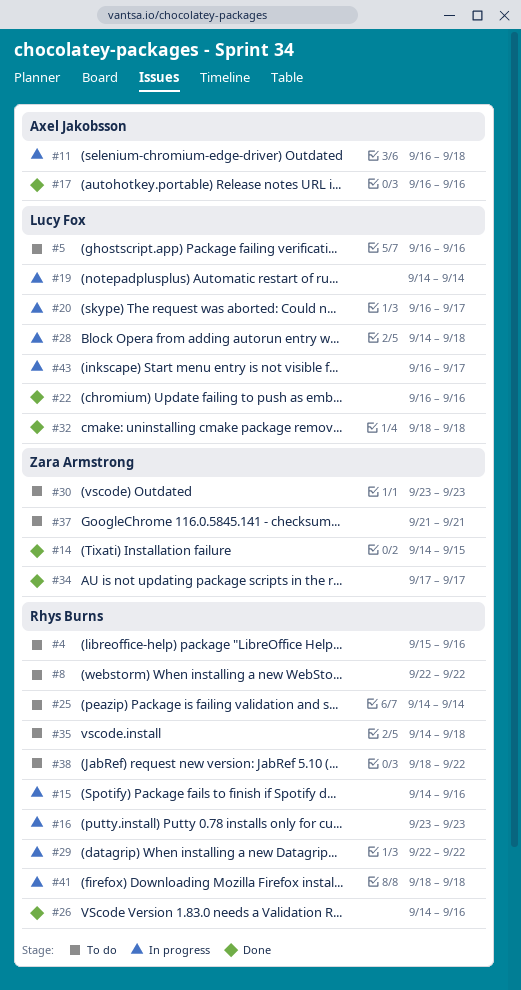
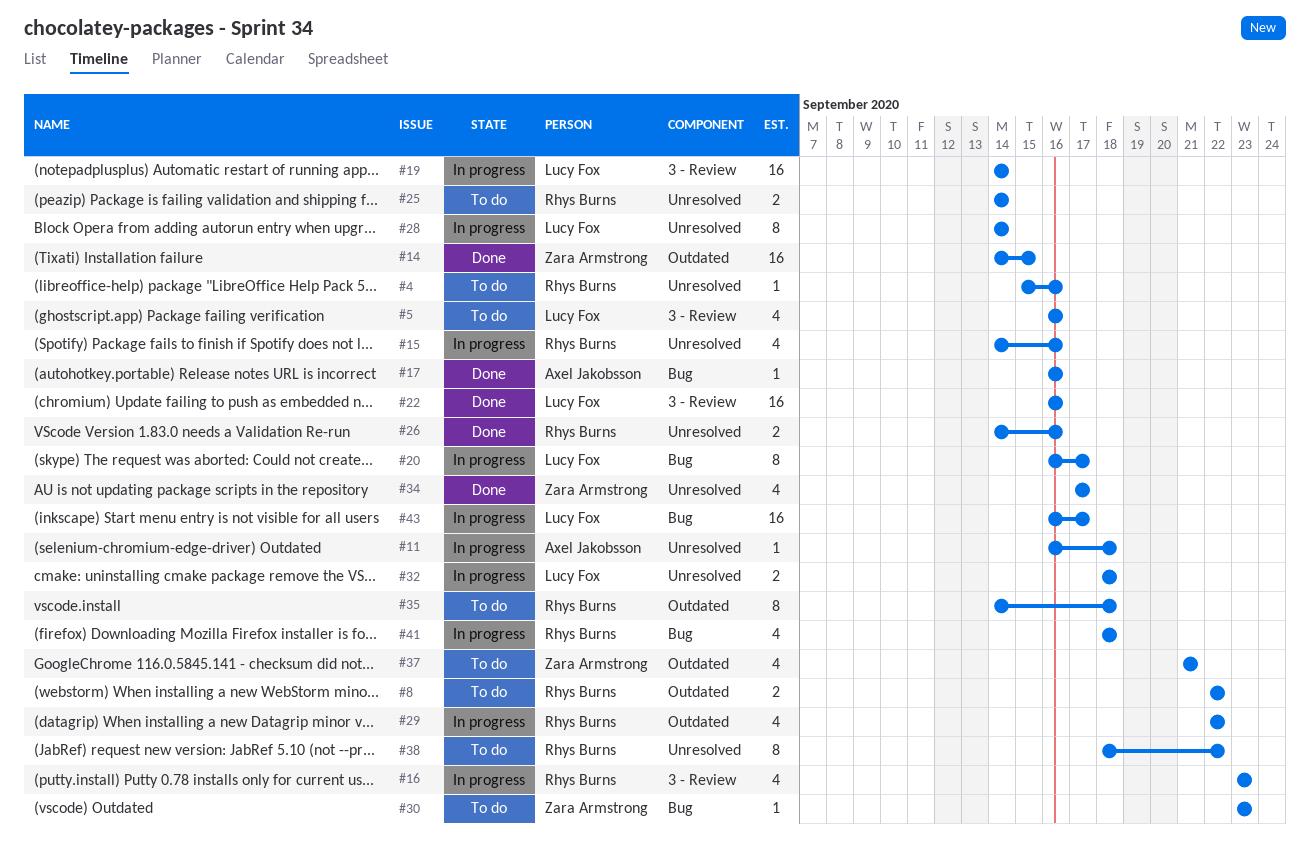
#28, due: Sep 18 -> Sep 14
#32, status: Done -> In progress

